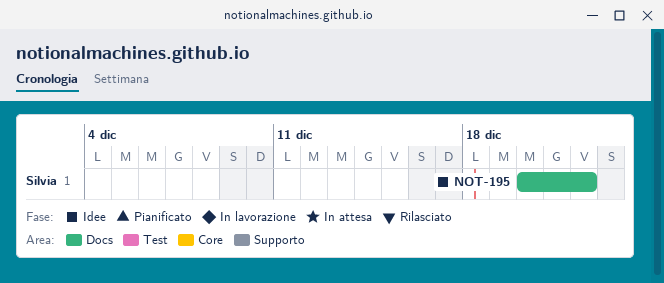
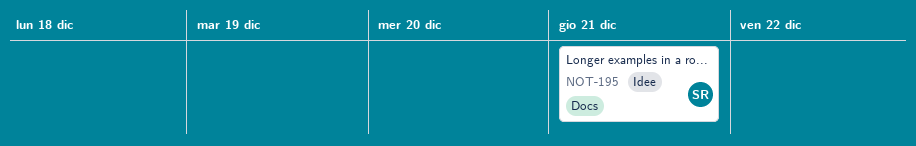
NOT-195, due: Dec 22 -> Dec 21

